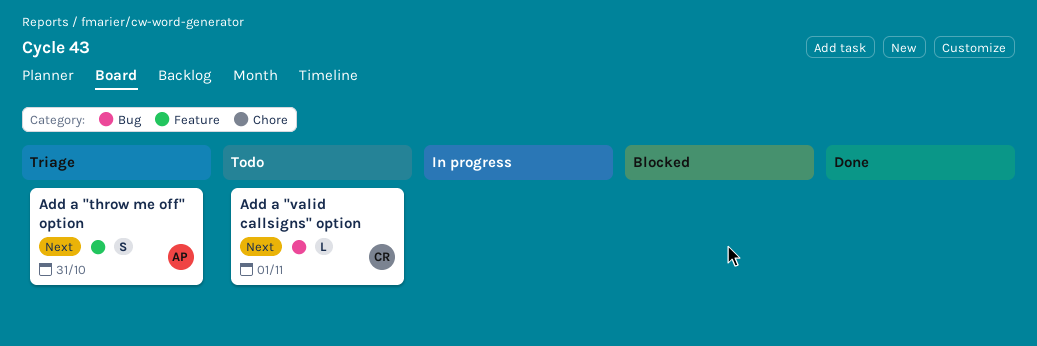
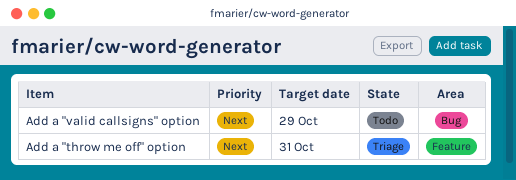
Add a "valid callsigns" option, due: Nov 1 -> Oct 29

